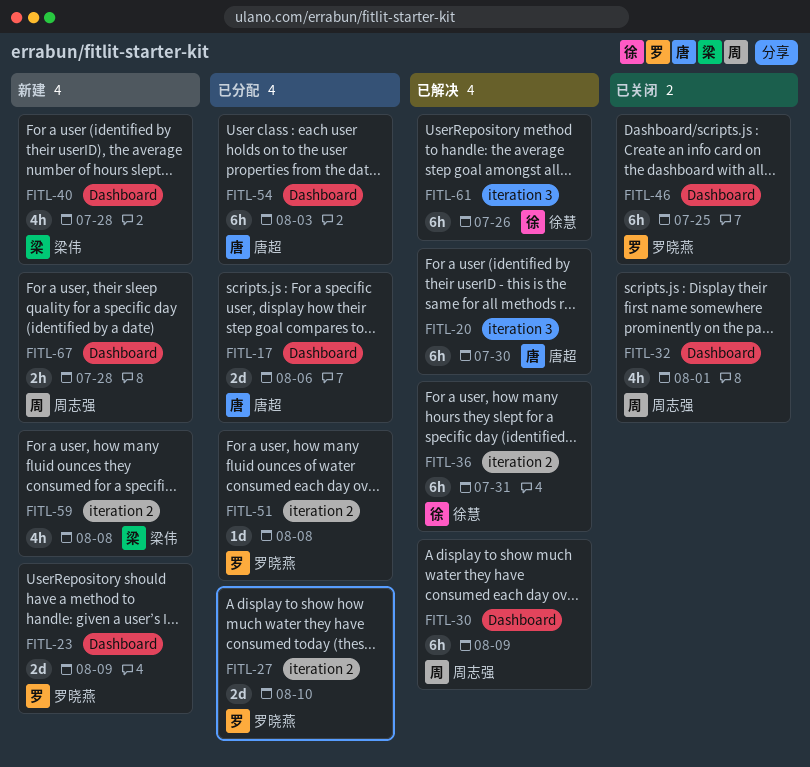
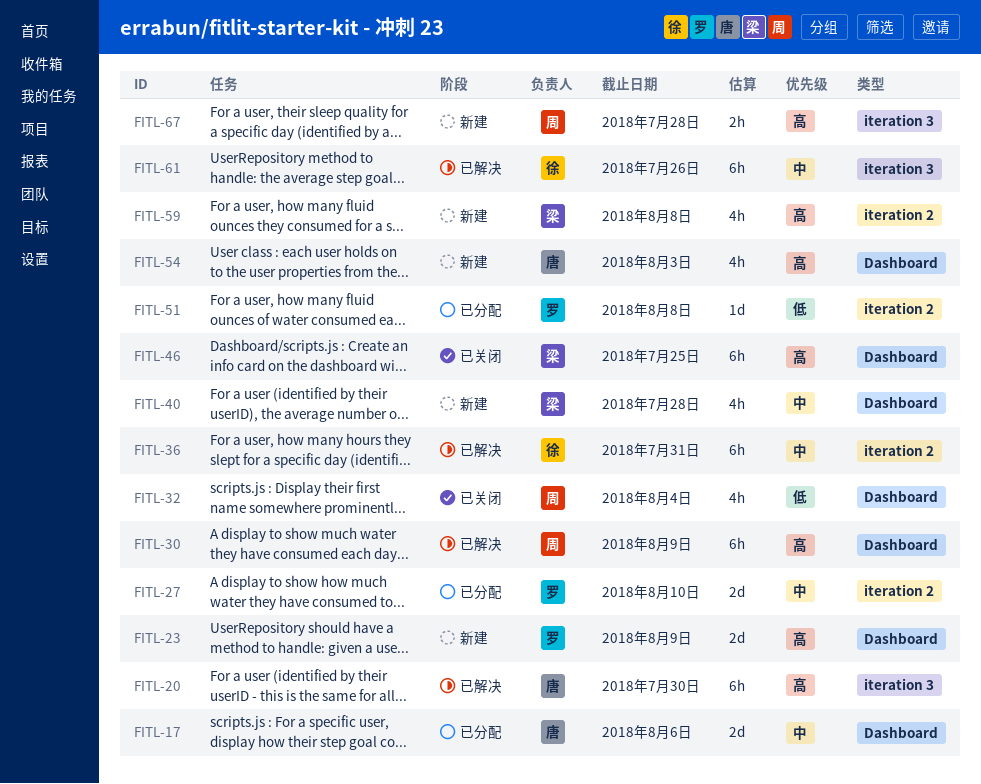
FITL-32, due: Aug 1 -> Aug 4
FITL-46, owner: 罗晓燕 -> 梁伟
FITL-54, status: 已分配 -> 新建
FITL-54, estimate: 6h -> 4h
FITL-67, label: Dashboard -> iteration 3

